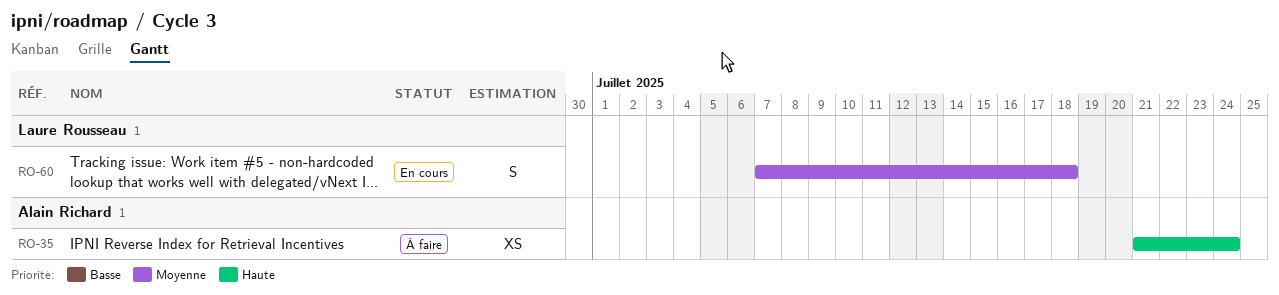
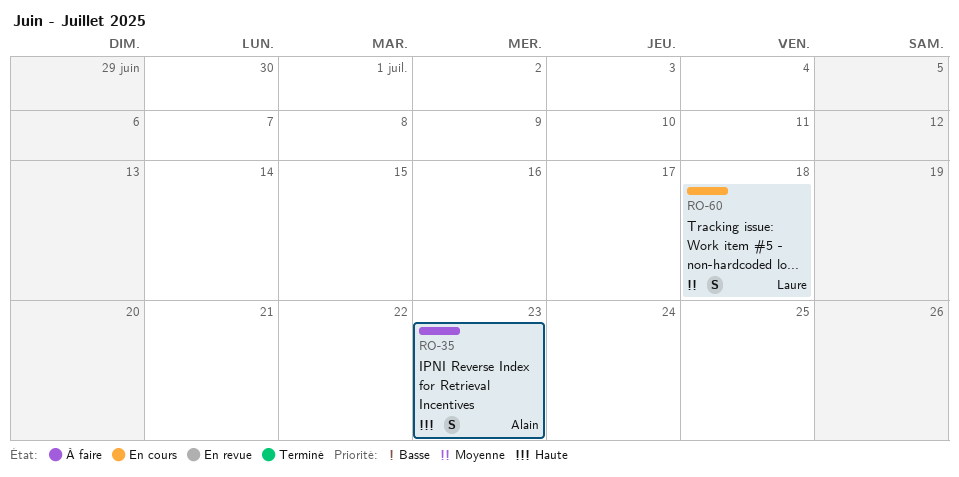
RO-35, estimate: XS -> S
RO-35, due: Jul 24 -> Jul 23

